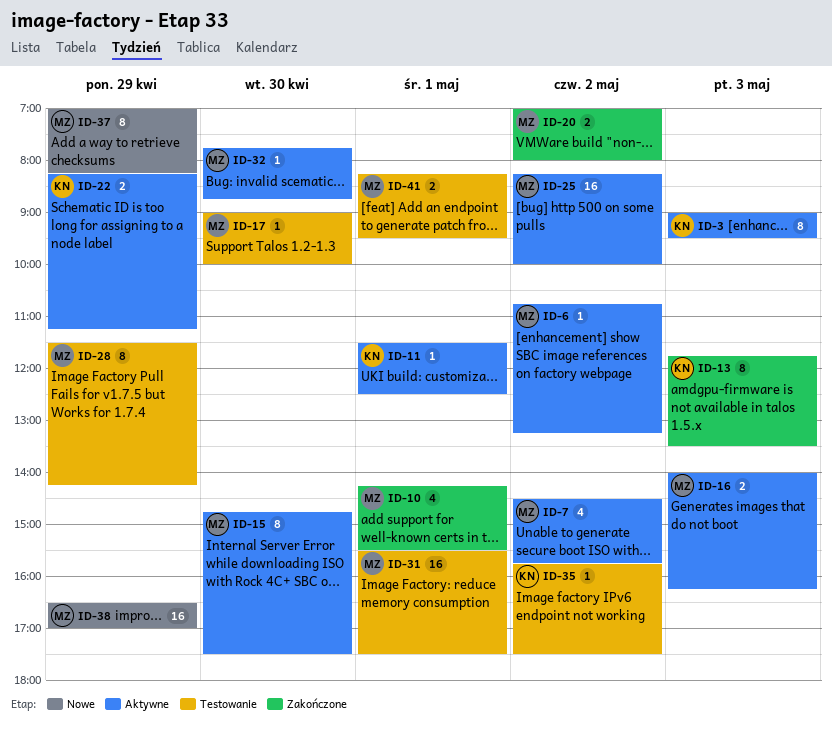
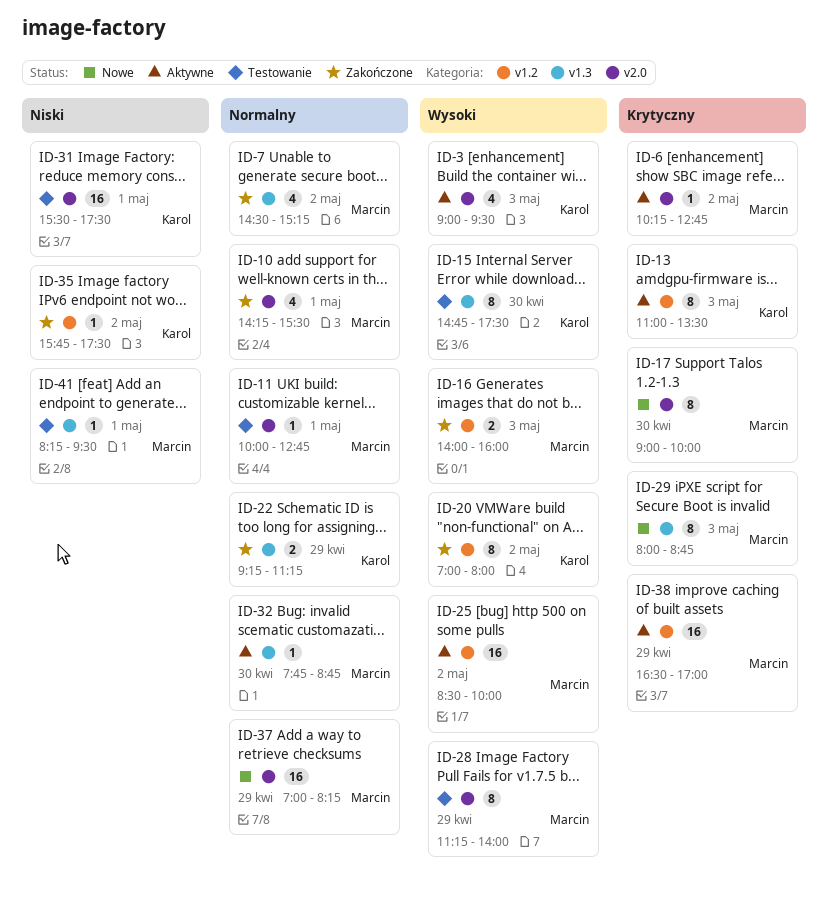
ID-3, estimate: 8 -> 4
ID-6, begins: 10:45 -> 10:15
ID-6, ends: 13:15 -> 12:45
ID-7, status: Aktywne -> Zakończone
ID-7, ends: 15:45 -> 15:15
ID-11, status: Aktywne -> Testowanie
ID-11, owner: Karol -> Marcin
ID-11, begins: 11:30 -> 10:00
ID-11, ends: 12:30 -> 12:45
ID-13, status: Zakończone -> Aktywne
ID-13, begins: 11:45 -> 11:00
ID-15, status: Aktywne -> Testowanie
ID-15, owner: Marcin -> Karol
ID-16, status: Aktywne -> Zakończone
ID-16, ends: 16:15 -> 16:00
ID-17, status: Testowanie -> Nowe
ID-17, estimate: 1 -> 8
ID-20, owner: Marcin -> Karol
ID-20, estimate: 2 -> 8
ID-22, status: Aktywne -> Zakończone
ID-22, begins: 08:15 -> 09:15
ID-25, begins: 08:15 -> 08:30
ID-28, begins: 11:30 -> 11:15
ID-28, ends: 14:15 -> 14:00
ID-29: none -> present
ID-31, owner: Marcin -> Karol
ID-35, status: Testowanie -> Zakończone
ID-37, estimate: 8 -> 16
ID-38, status: Nowe -> Aktywne
ID-41, estimate: 2 -> 1

